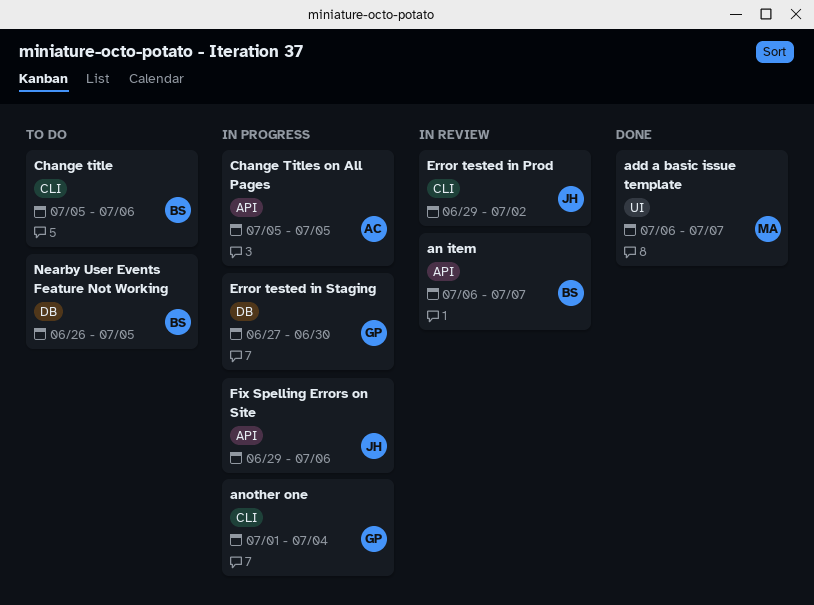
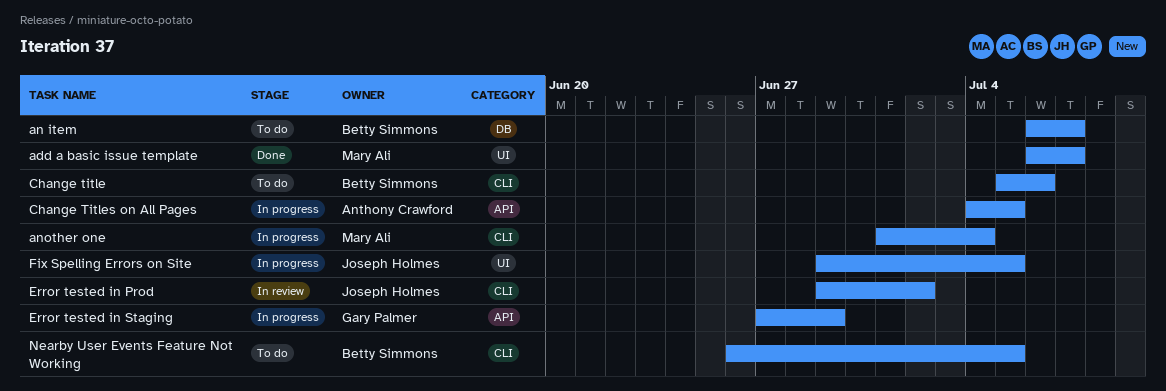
an item, status: In review -> To do
an item, label: API -> DB
another one, owner: Gary Palmer -> Mary Ali
Change Titles on All Pages, start: Jul 5 -> Jul 4
Error tested in Staging, label: DB -> API
Error tested in Staging, due: Jun 30 -> Jun 29
Fix Spelling Errors on Site, label: API -> UI
Fix Spelling Errors on Site, due: Jul 6 -> Jul 5
Nearby User Events Feature Not Working, label: DB -> CLI

